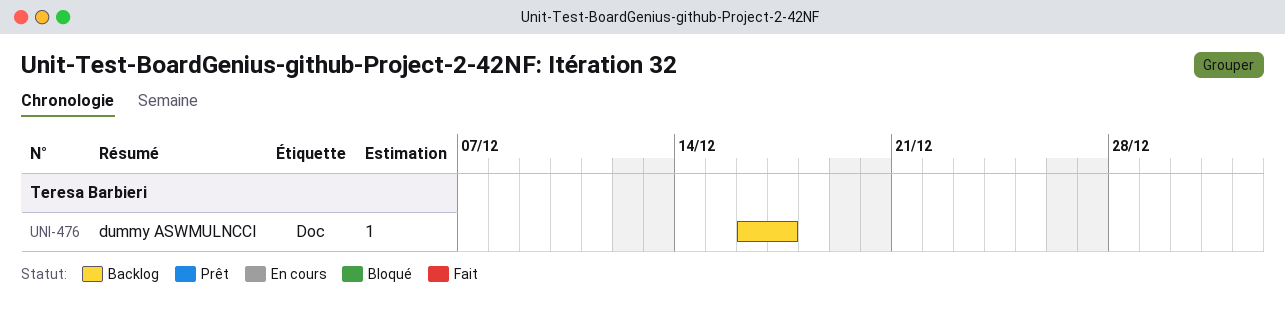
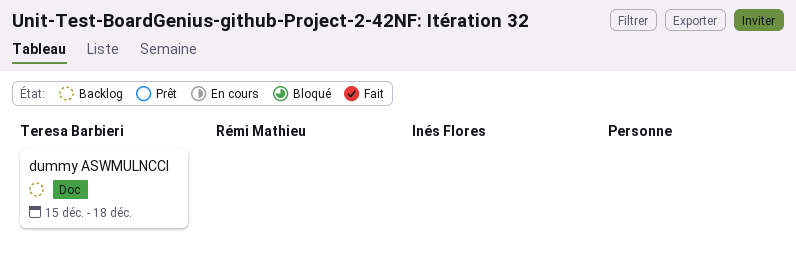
dummy ASWMULNCCI, start: Dec 16 -> Dec 15
dummy ASWMULNCCI, due: Dec 17 -> Dec 18

